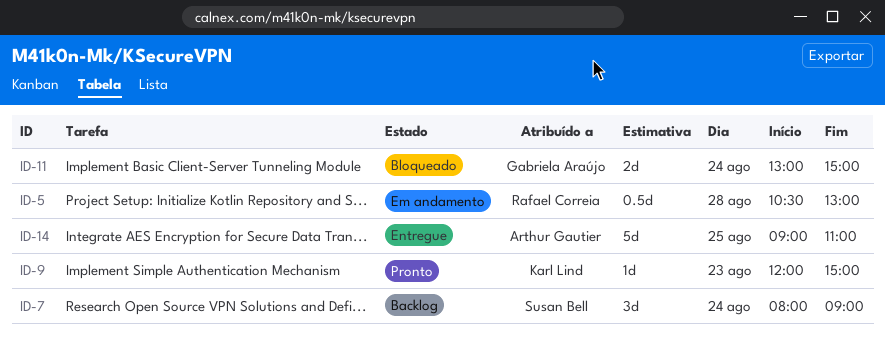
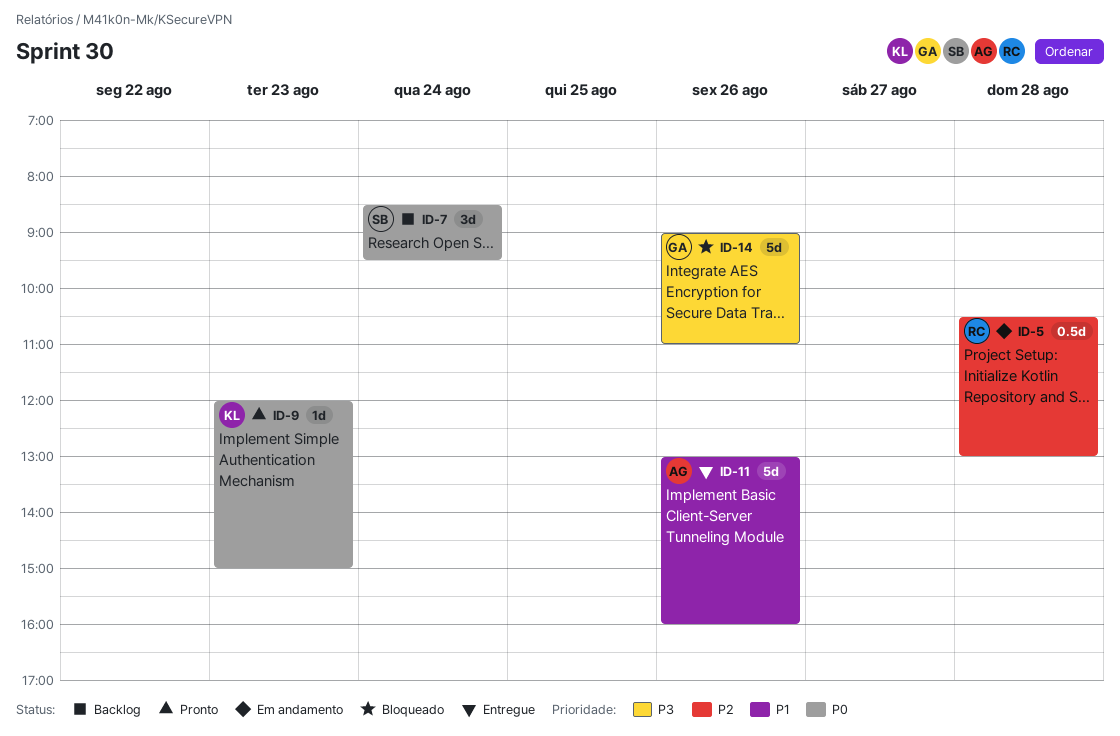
ID-7, begins: 08:00 -> 08:30
ID-7, ends: 09:00 -> 09:30
ID-11, status: Bloqueado -> Entregue
ID-11, owner: Gabriela Araújo -> Arthur Gautier
ID-11, estimate: 2d -> 5d
ID-11, day: Aug 24 -> Aug 26
ID-11, ends: 15:00 -> 16:00
ID-14, status: Entregue -> Bloqueado
ID-14, owner: Arthur Gautier -> Gabriela Araújo
ID-14, day: Aug 25 -> Aug 26

